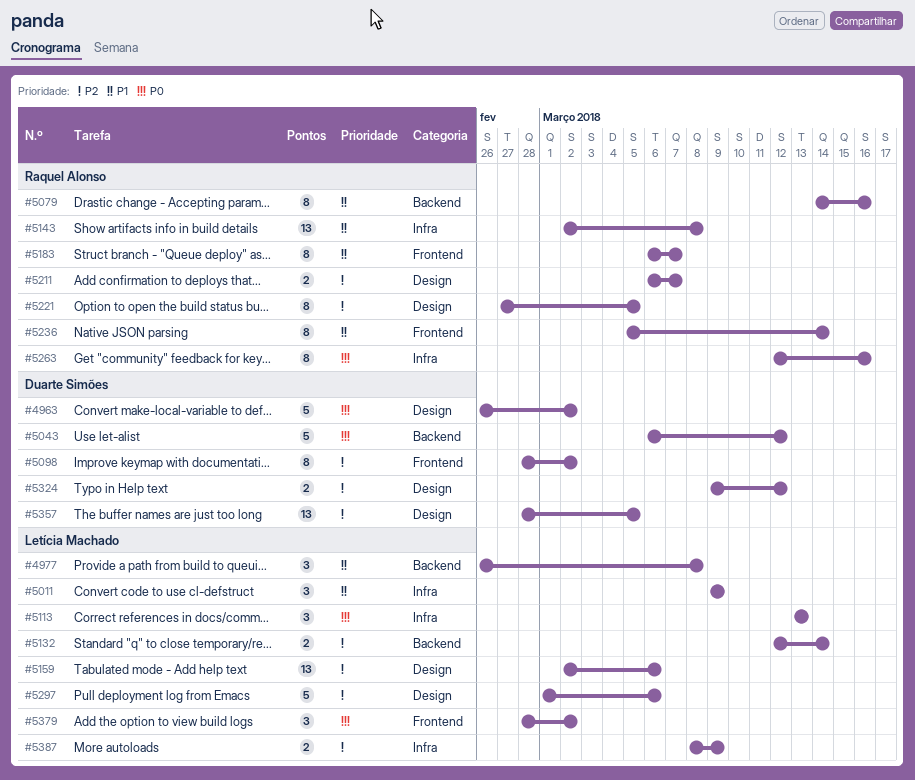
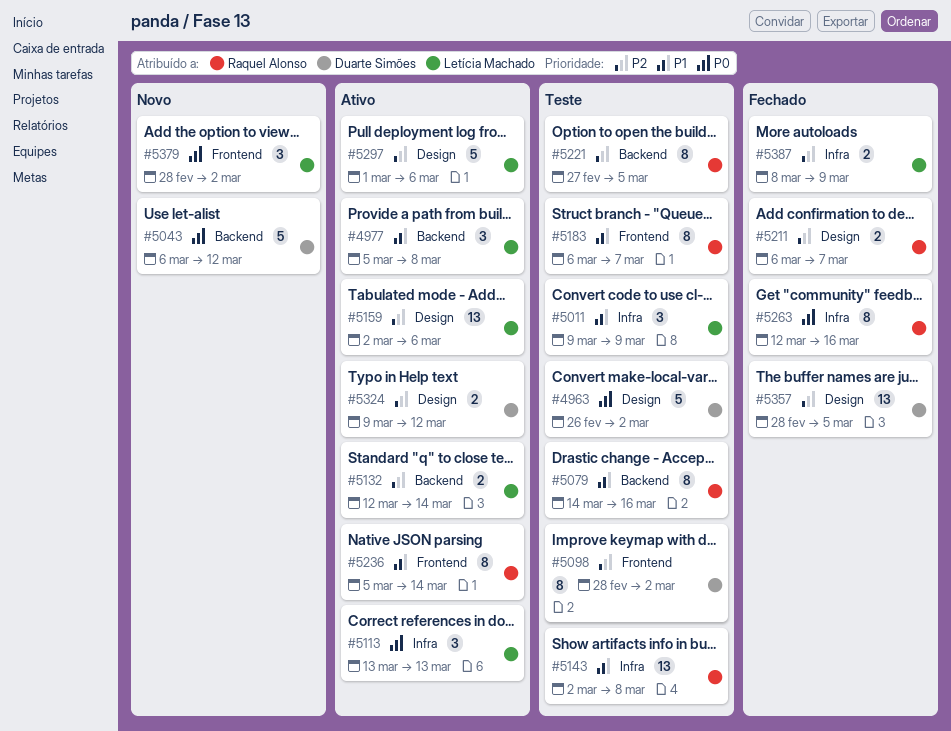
#4977, start: Feb 26 -> Mar 5
#5221, label: Design -> Backend

